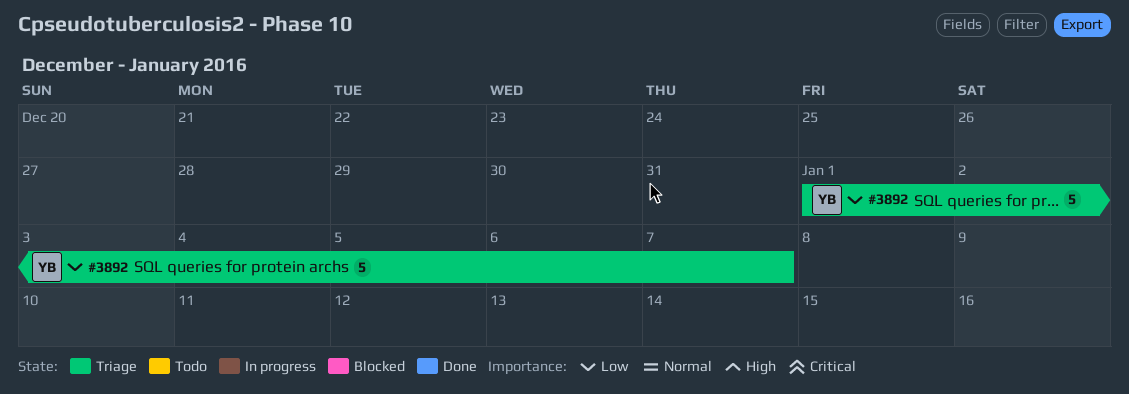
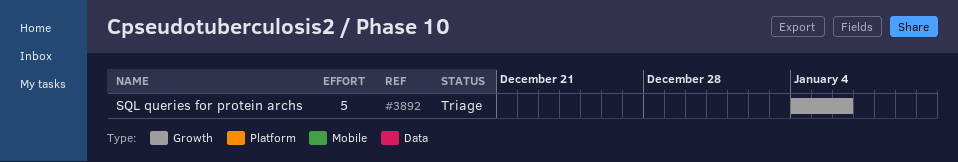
#3892, start: Jan 1 -> Jan 4
#3892, due: Jan 7 -> Jan 6

